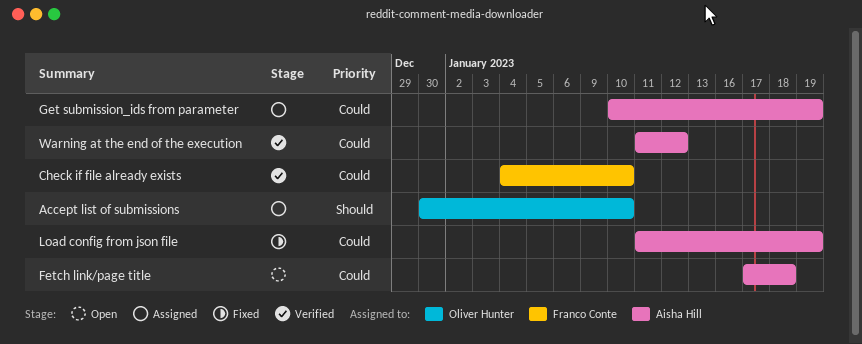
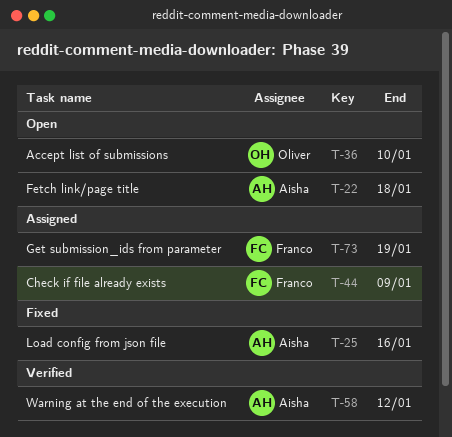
Accept list of submissions, status: Assigned -> Open
Check if file already exists, status: Verified -> Assigned
Check if file already exists, due: Jan 10 -> Jan 9
Get submission_ids from parameter, owner: Aisha Hill -> Franco Conte
Load config from json file, due: Jan 19 -> Jan 16

